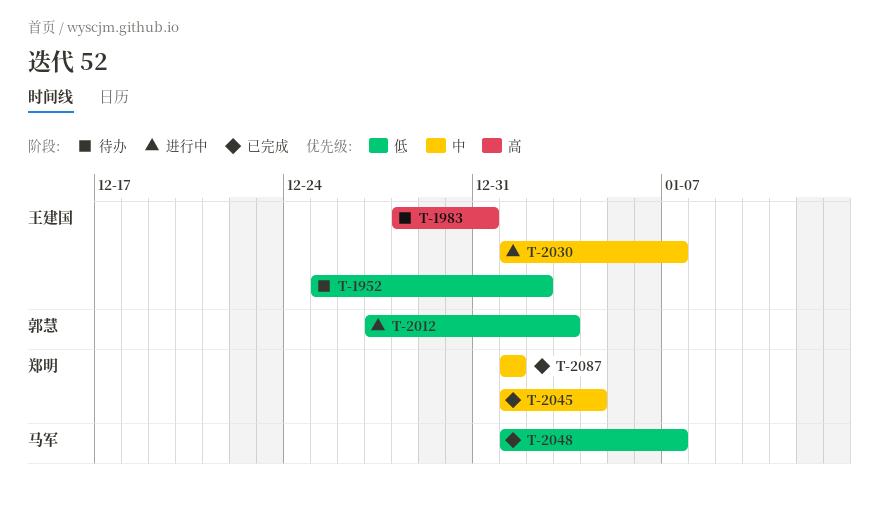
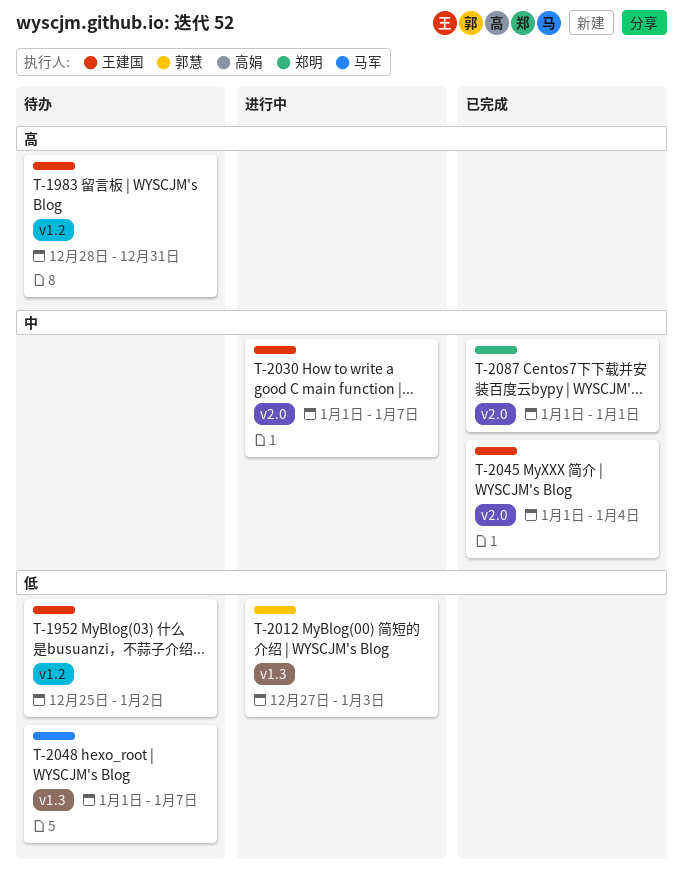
T-2045, owner: 郑明 -> 王建国
T-2048, status: 已完成 -> 待办

